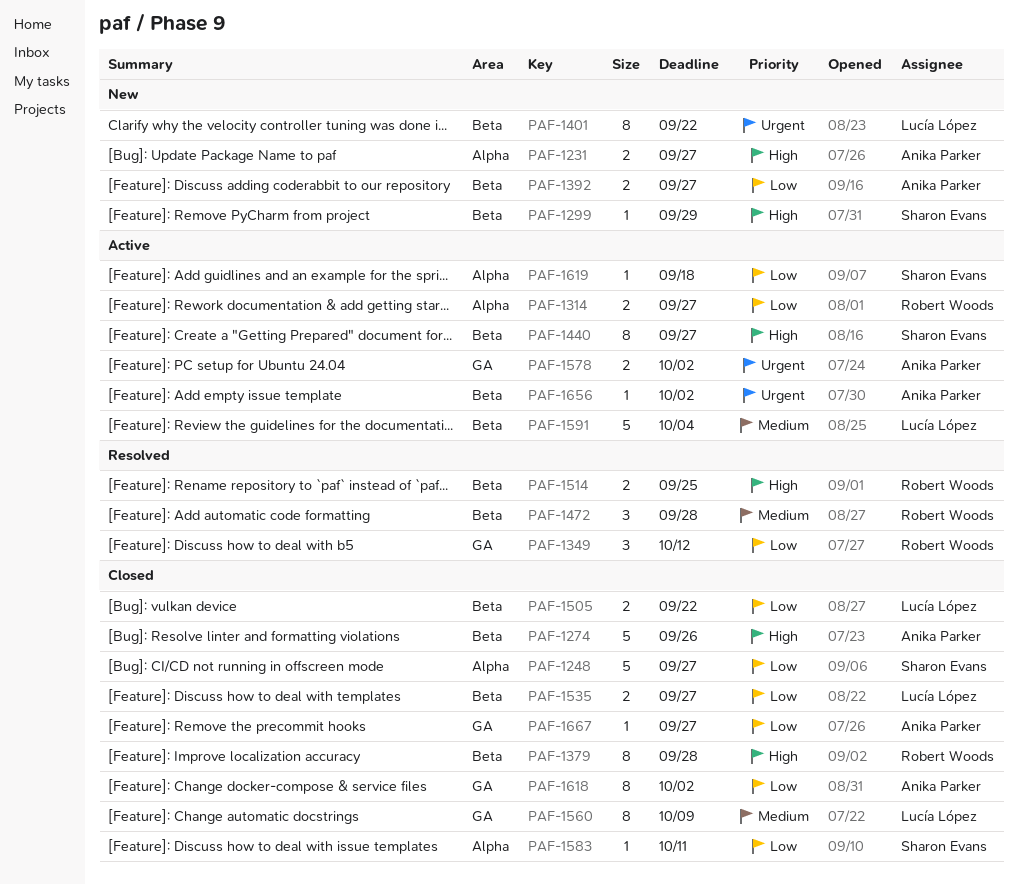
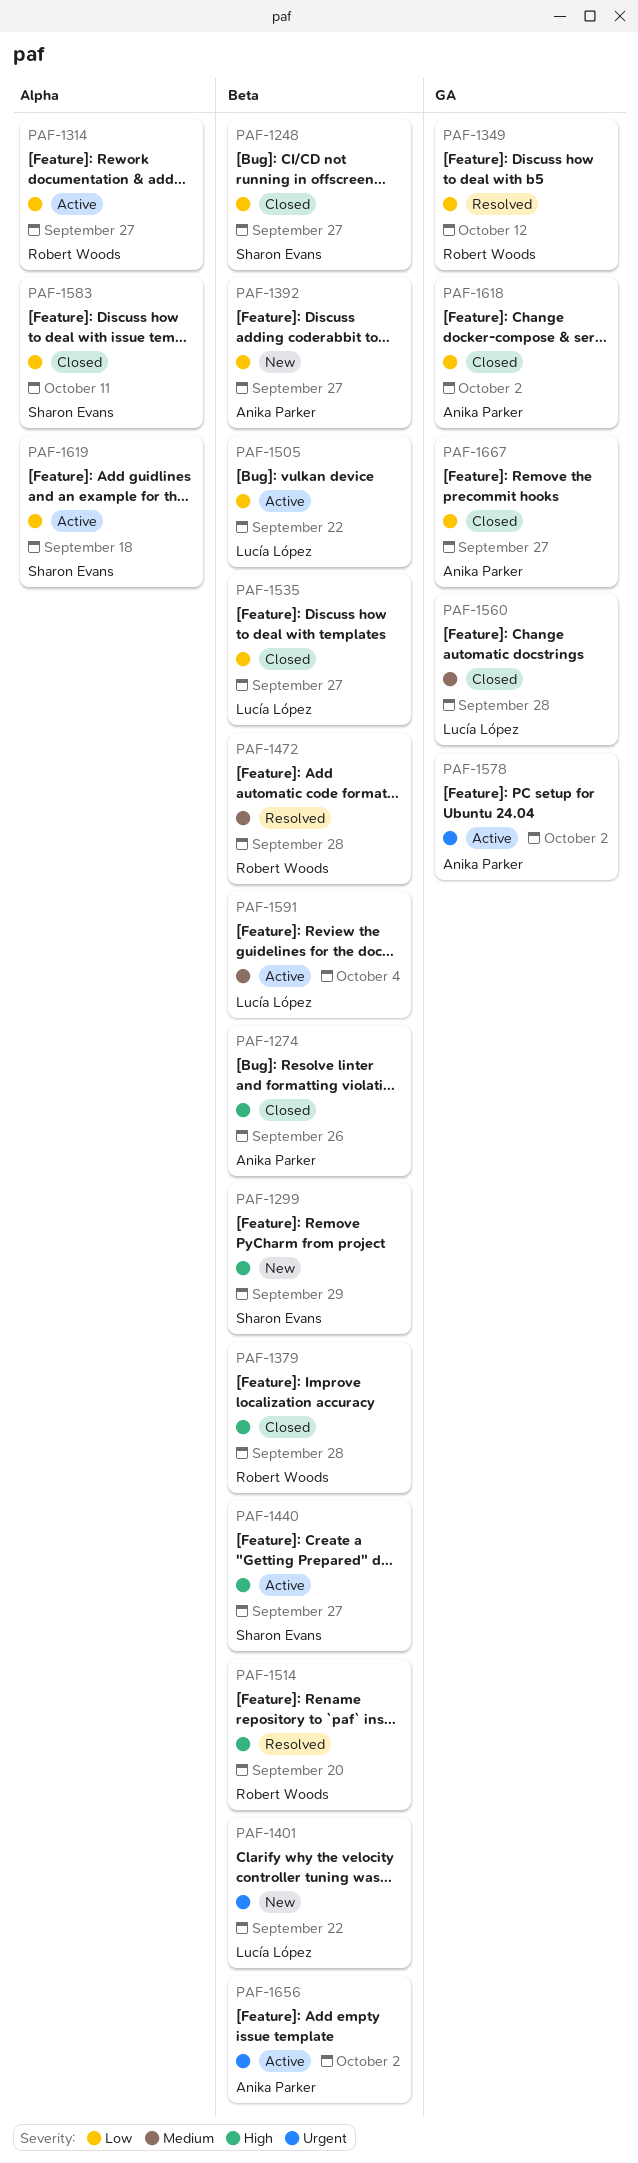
PAF-1231: present -> none
PAF-1248, label: Alpha -> Beta
PAF-1505, status: Closed -> Active
PAF-1514, due: Sep 25 -> Sep 20
PAF-1560, due: Oct 9 -> Sep 28

